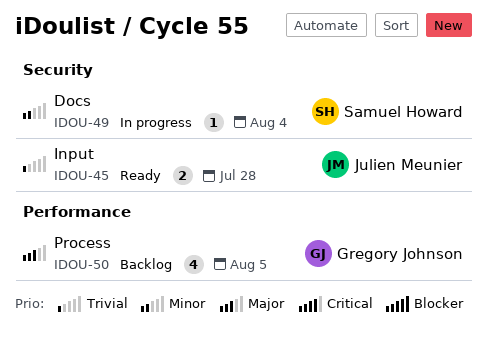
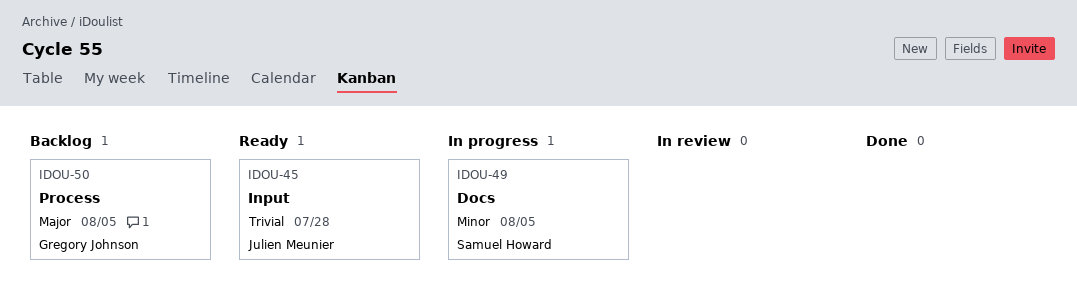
IDOU-49, due: Aug 4 -> Aug 5

